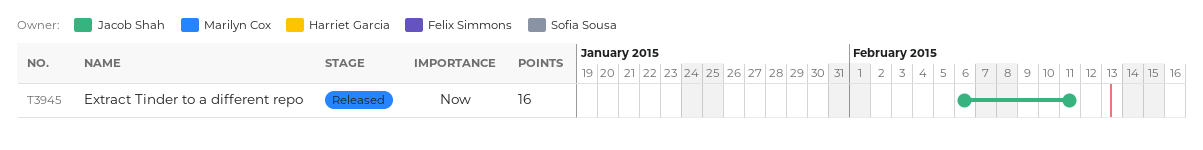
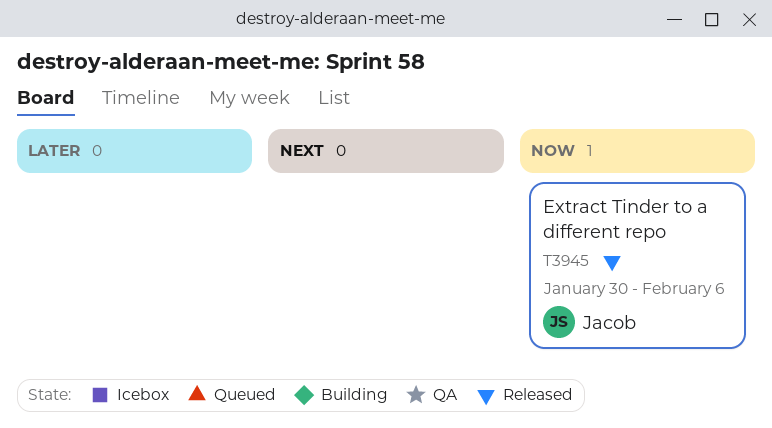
T3945, start: Feb 6 -> Jan 30
T3945, due: Feb 11 -> Feb 6

